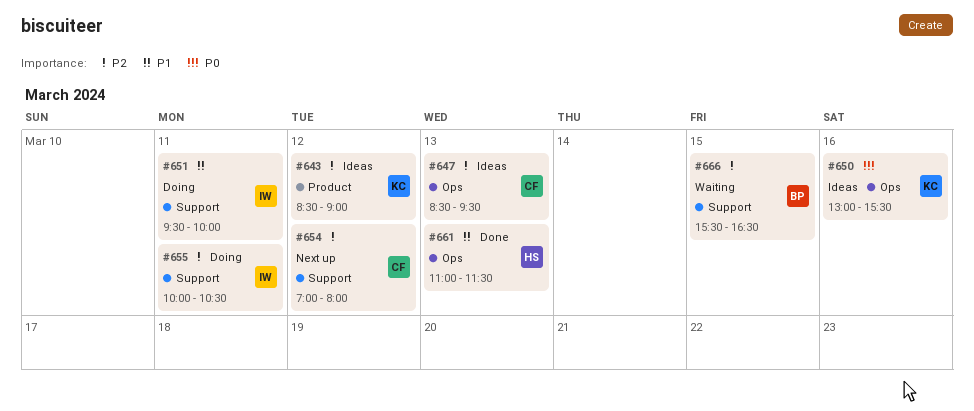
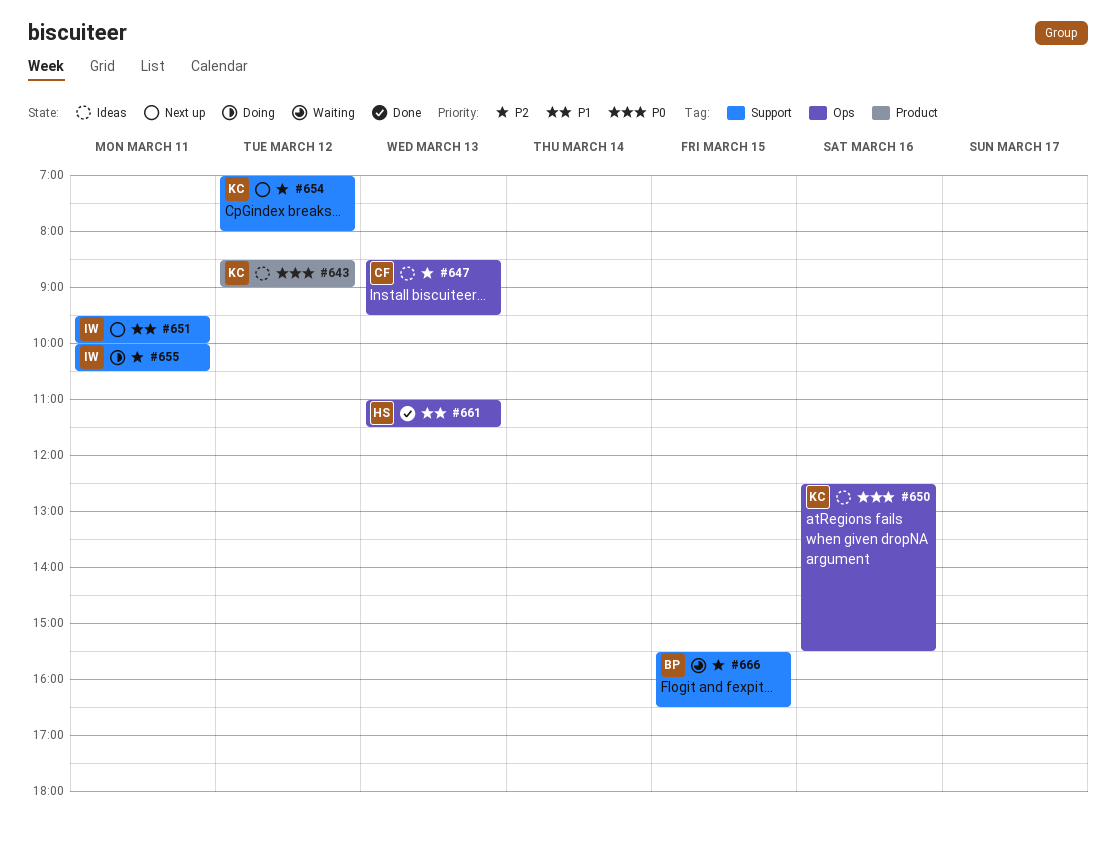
#643, priority: P2 -> P0
#650, begins: 13:00 -> 12:30
#651, status: Doing -> Next up
#654, owner: CF -> KC

